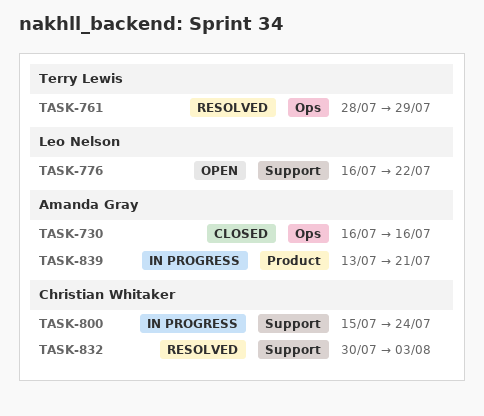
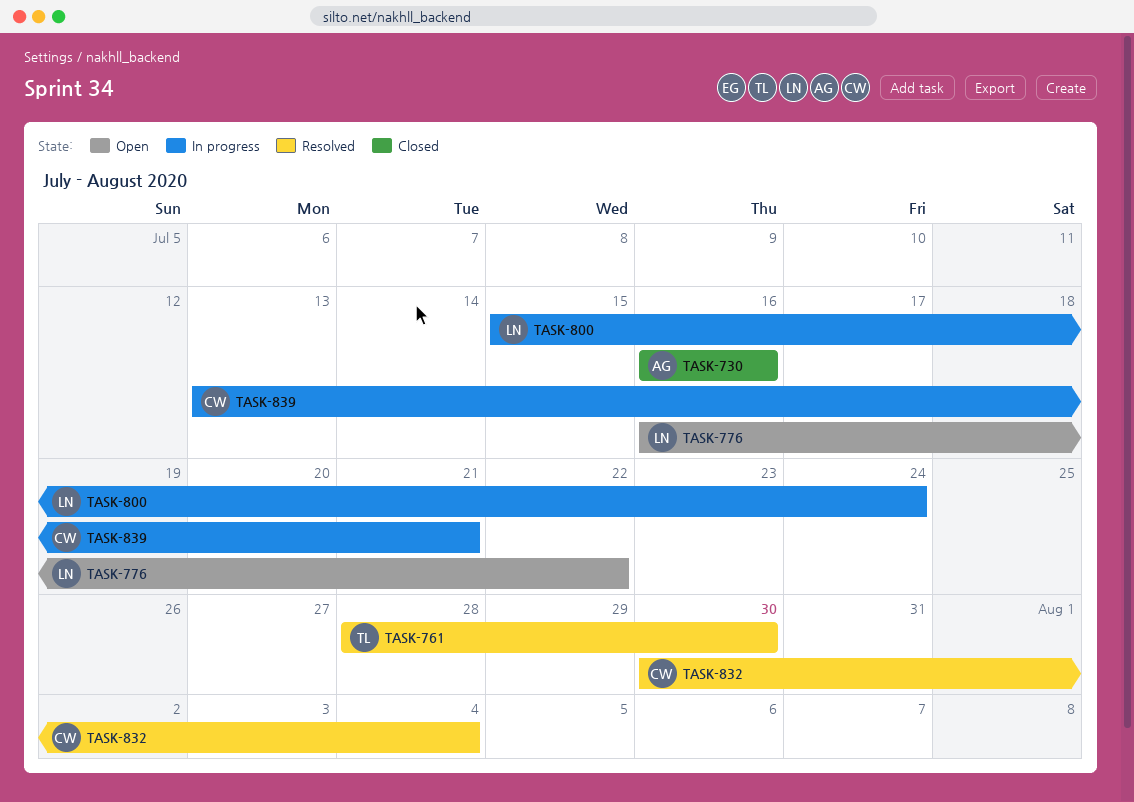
TASK-761, due: Jul 29 -> Jul 30
TASK-800, owner: Christian Whitaker -> Leo Nelson
TASK-832, due: Aug 3 -> Aug 4
TASK-839, owner: Amanda Gray -> Christian Whitaker

